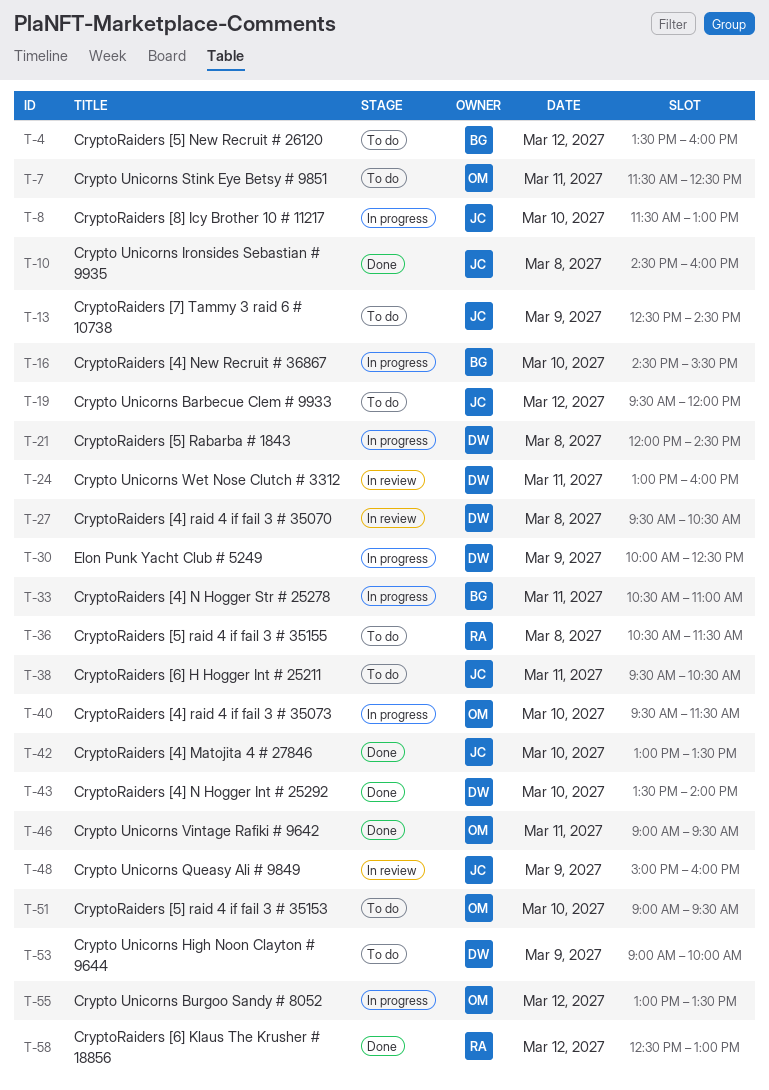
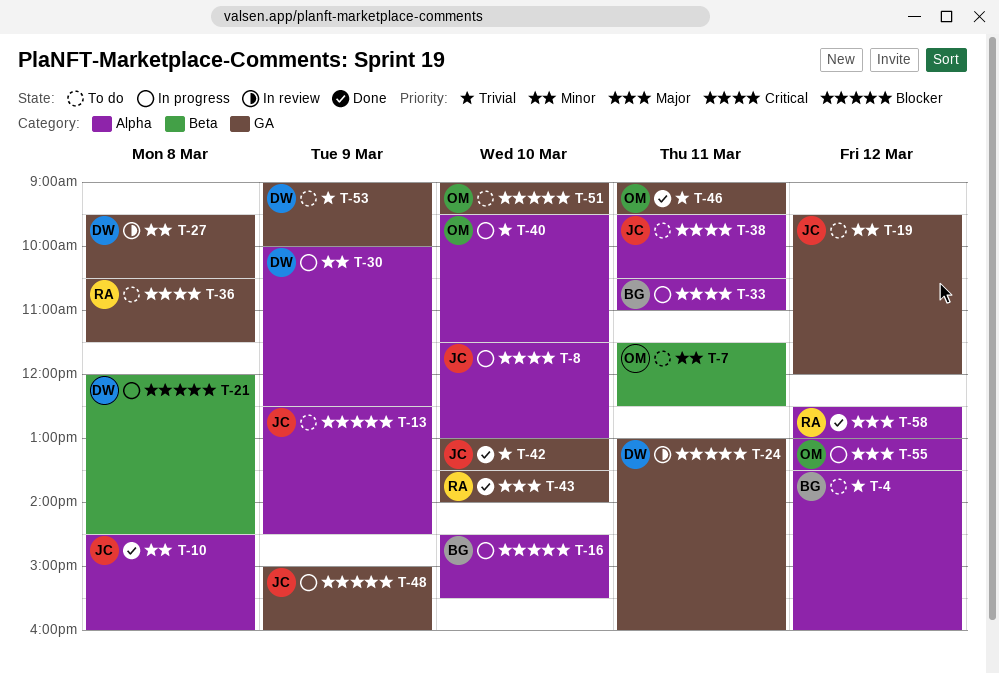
T-43, owner: DW -> RA
T-48, status: In review -> In progress

